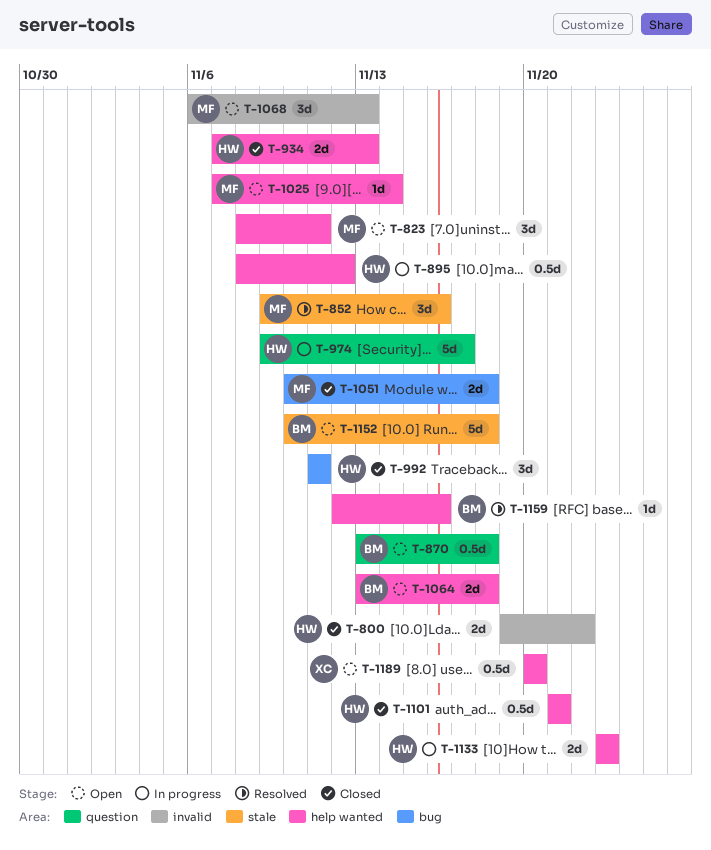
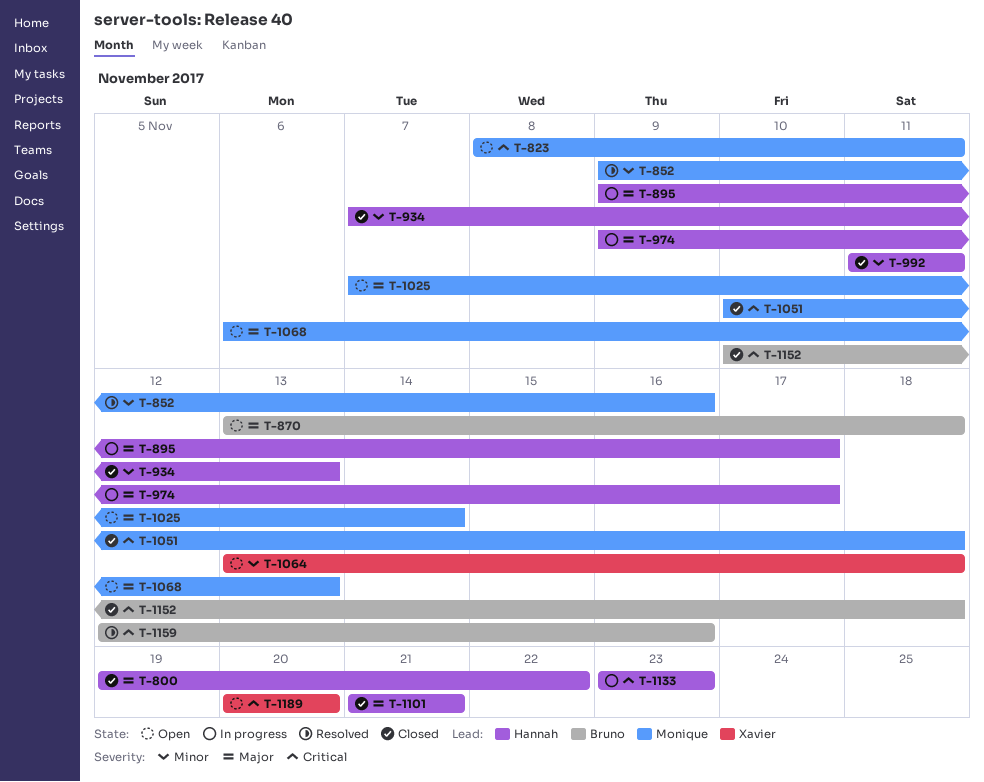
T-895, start: Nov 8 -> Nov 9
T-895, due: Nov 12 -> Nov 17
T-1064, owner: Bruno -> Xavier
T-1152, status: Open -> Closed

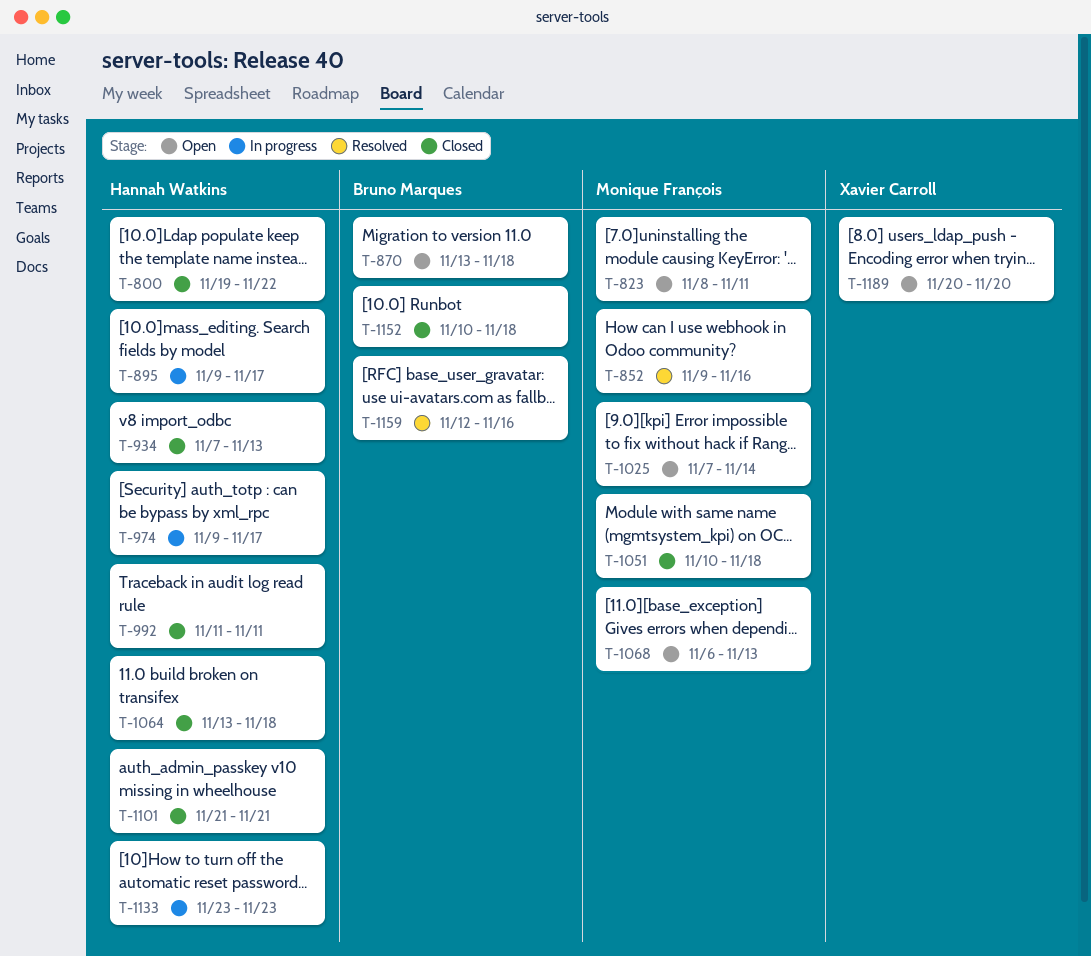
T-1064, status: Open -> Closed
T-1064, owner: Xavier Carroll -> Hannah Watkins

